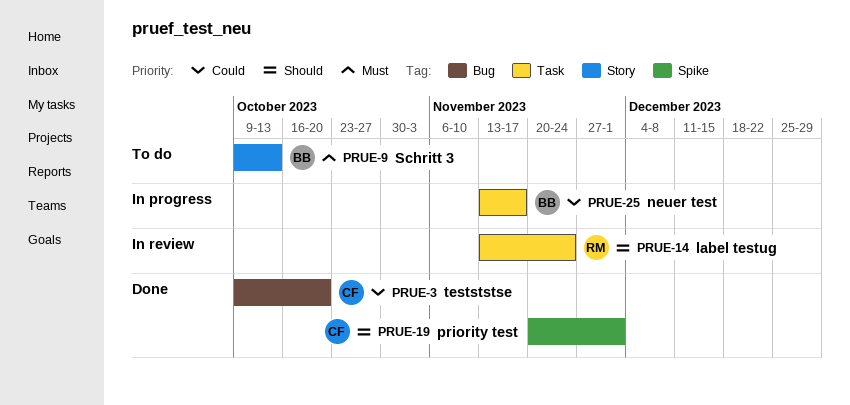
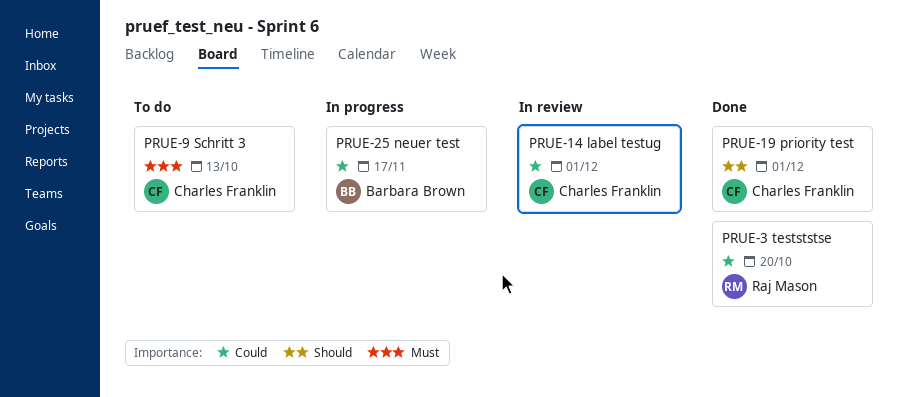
PRUE-3, owner: Charles Franklin -> Raj Mason
PRUE-9, owner: Barbara Brown -> Charles Franklin
PRUE-14, owner: Raj Mason -> Charles Franklin
PRUE-14, priority: Should -> Could
PRUE-14, due: Nov 24 -> Dec 1

